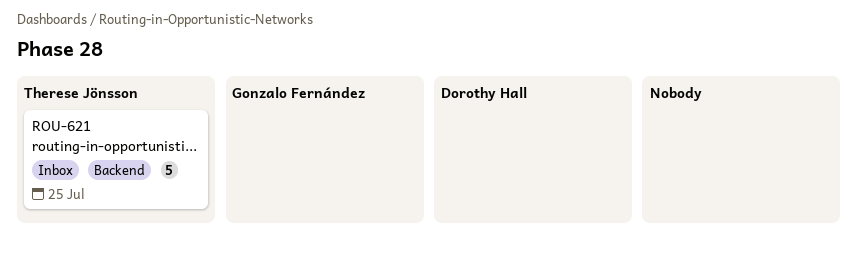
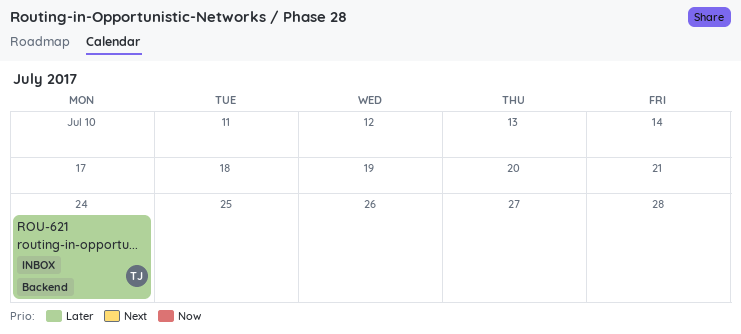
ROU-621, due: Jul 25 -> Jul 24

